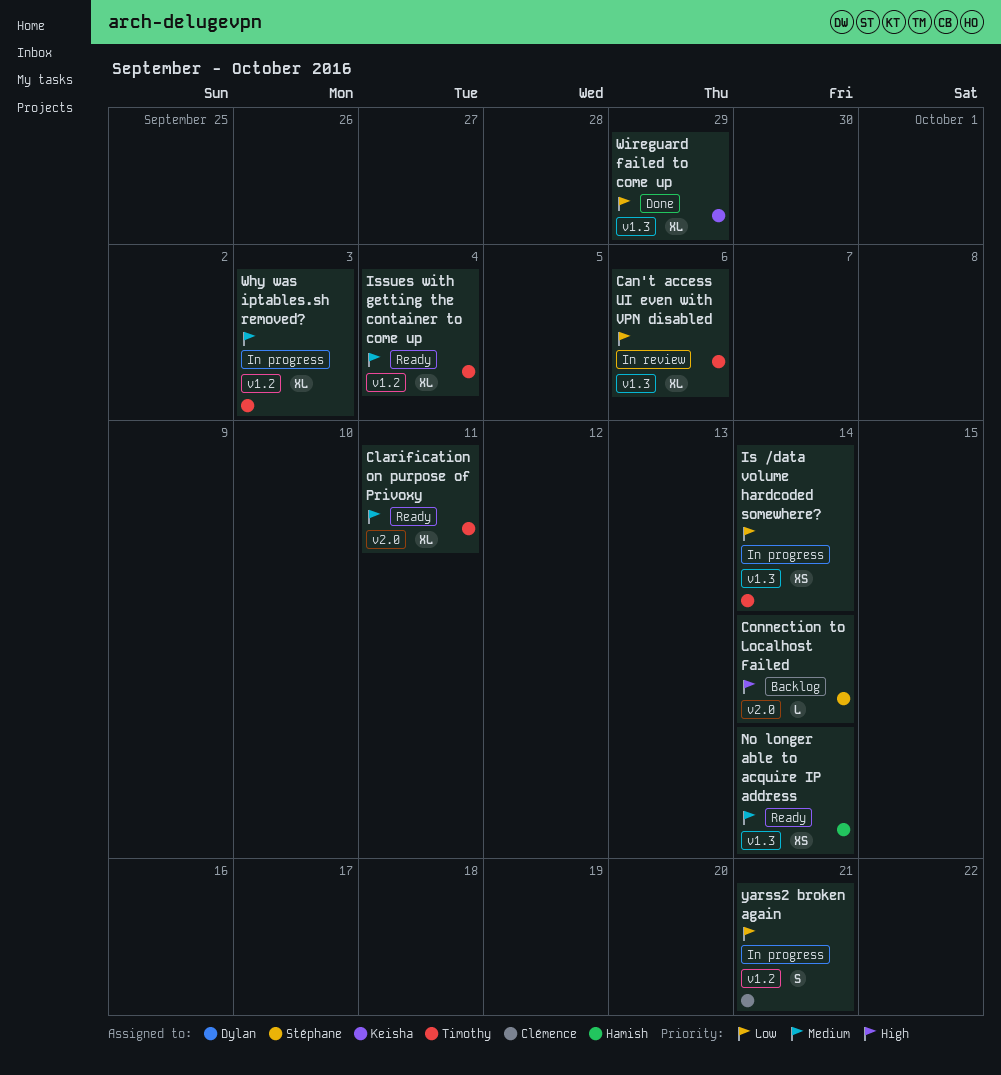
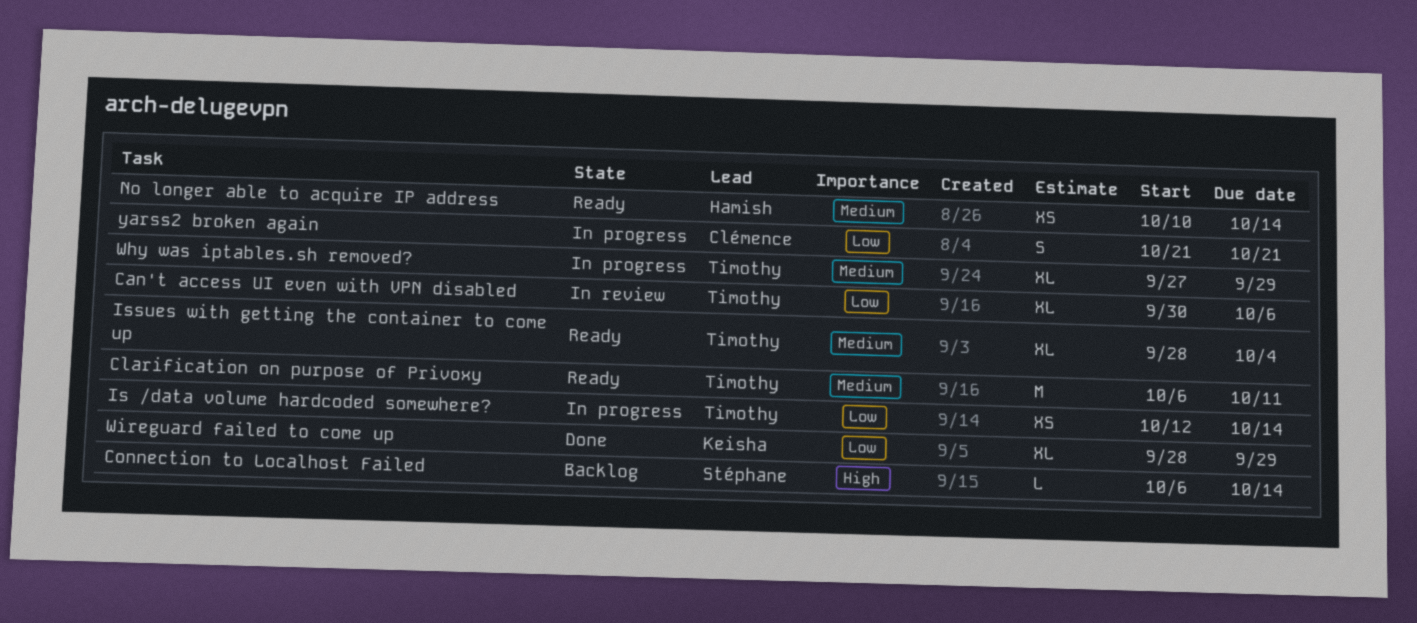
Clarification on purpose of Privoxy, estimate: XL -> M
Why was iptables.sh removed?, due: Oct 3 -> Sep 29

